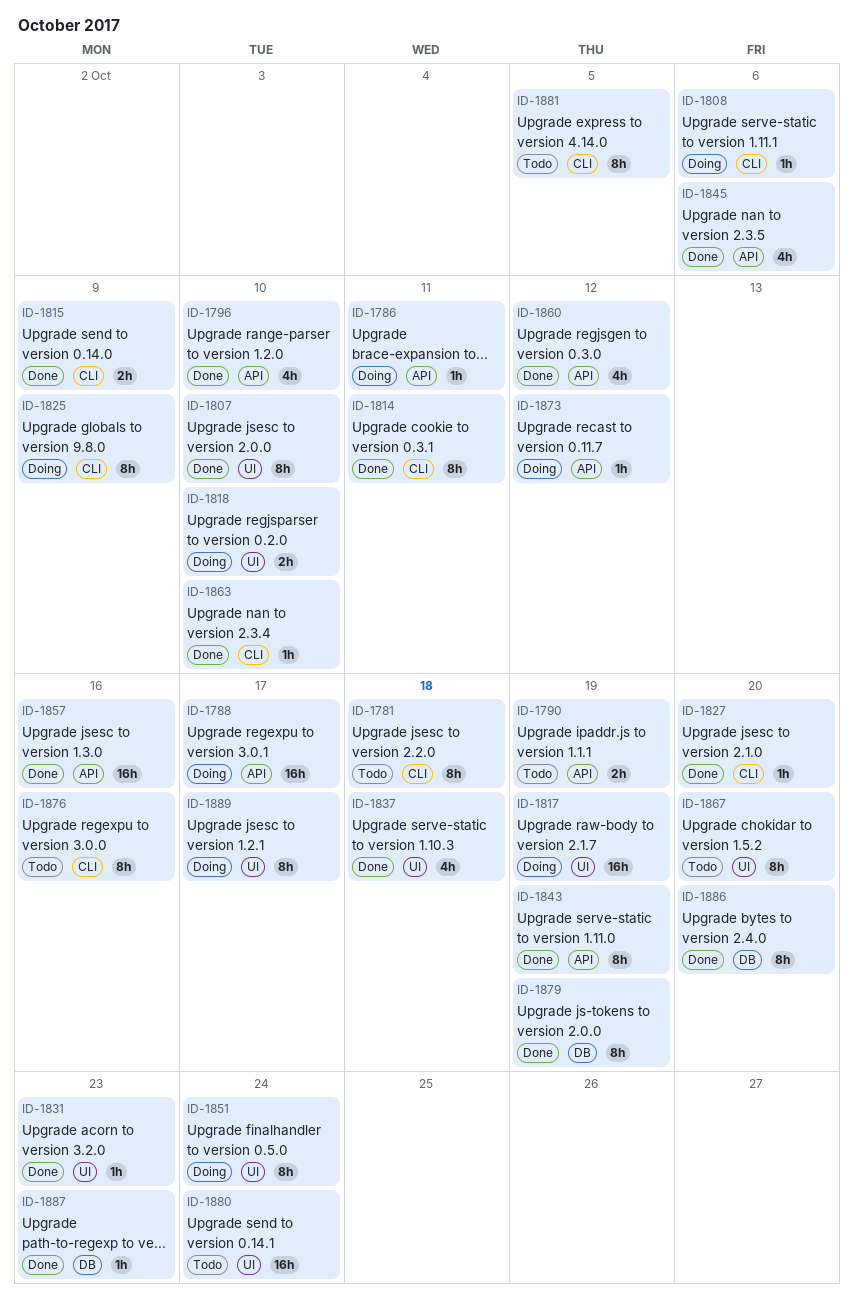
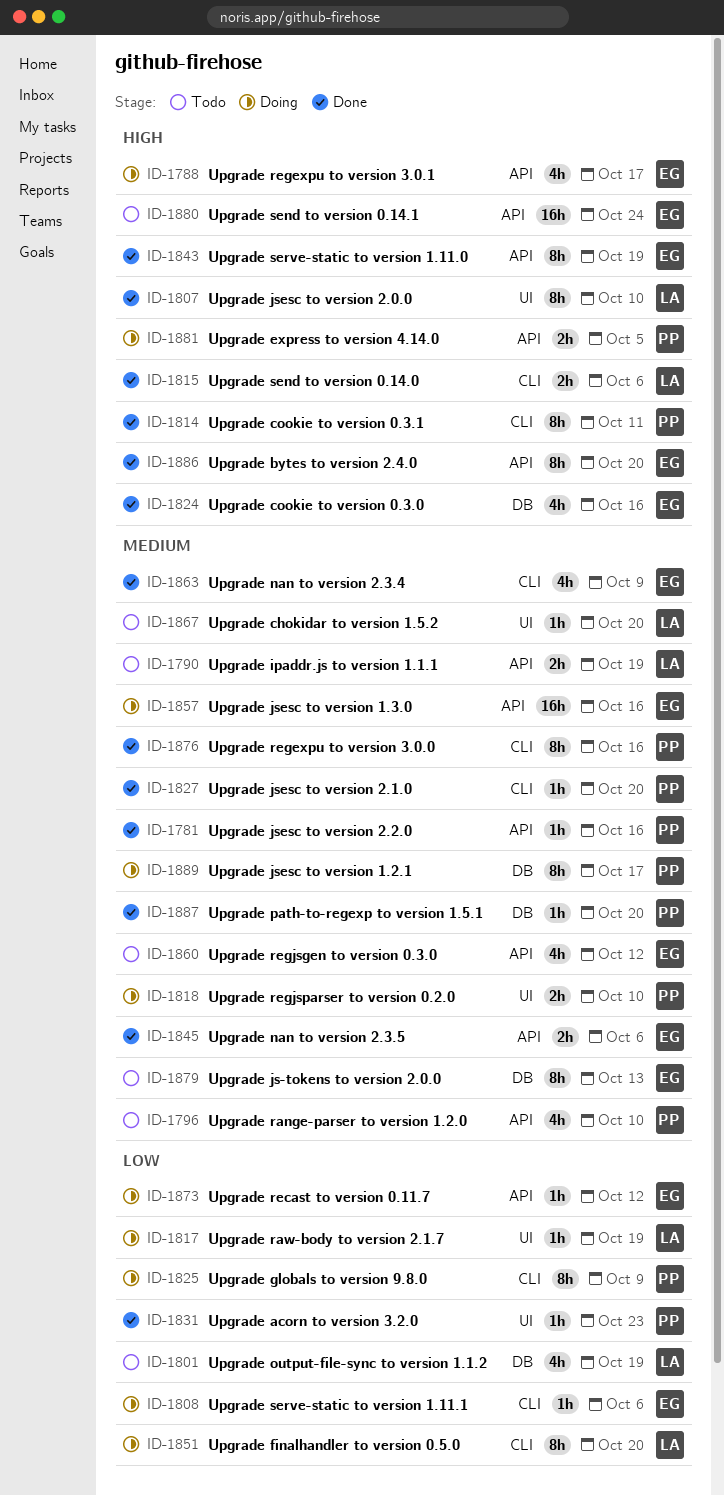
ID-1781, status: Todo -> Done
ID-1781, label: CLI -> API
ID-1781, estimate: 8h -> 1h
ID-1781, due: Oct 18 -> Oct 16
ID-1786: present -> none
ID-1788, estimate: 16h -> 4h
ID-1796, status: Done -> Todo
ID-1801: none -> present
ID-1815, due: Oct 9 -> Oct 6
ID-1817, estimate: 16h -> 1h
ID-1824: none -> present
ID-1837: present -> none
ID-1845, estimate: 4h -> 2h
ID-1851, label: UI -> CLI
ID-1851, due: Oct 24 -> Oct 20
ID-1857, status: Done -> Doing
ID-1860, status: Done -> Todo
ID-1863, estimate: 1h -> 4h
ID-1863, due: Oct 10 -> Oct 9
ID-1867, estimate: 8h -> 1h
ID-1876, status: Todo -> Done
ID-1879, status: Done -> Todo
ID-1879, due: Oct 19 -> Oct 13
ID-1880, label: UI -> API
ID-1881, status: Todo -> Doing
ID-1881, label: CLI -> API
ID-1881, estimate: 8h -> 2h
ID-1886, label: DB -> API
ID-1887, due: Oct 23 -> Oct 20
ID-1889, label: UI -> DB

